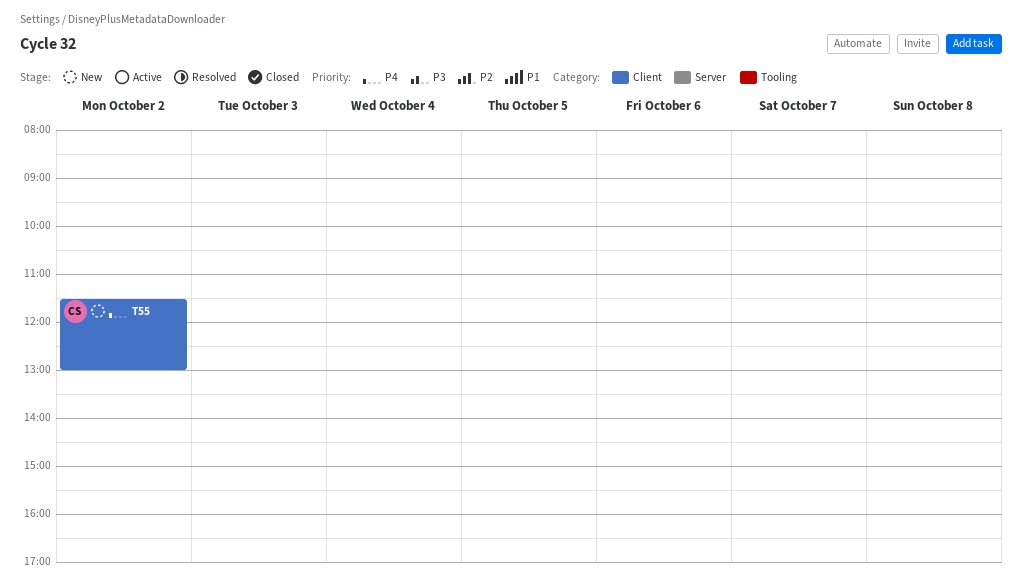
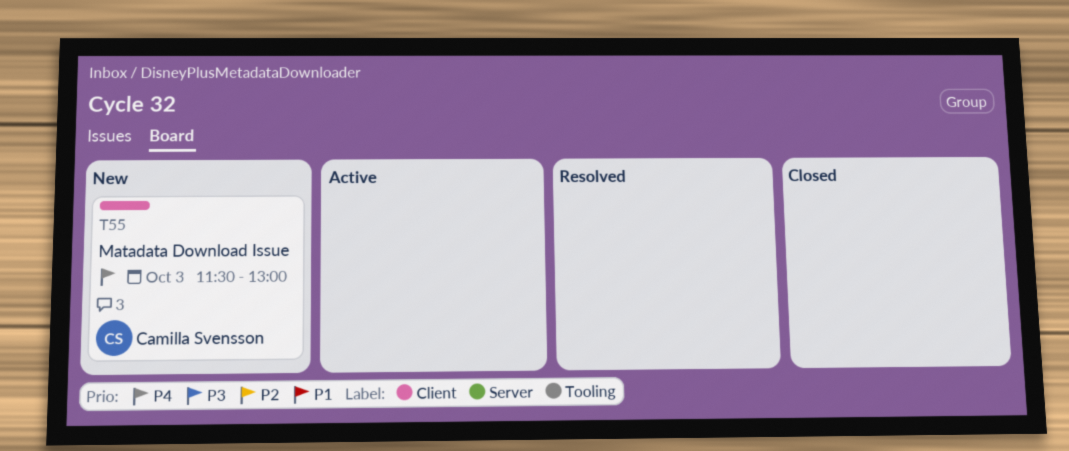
T55, day: Oct 2 -> Oct 3

